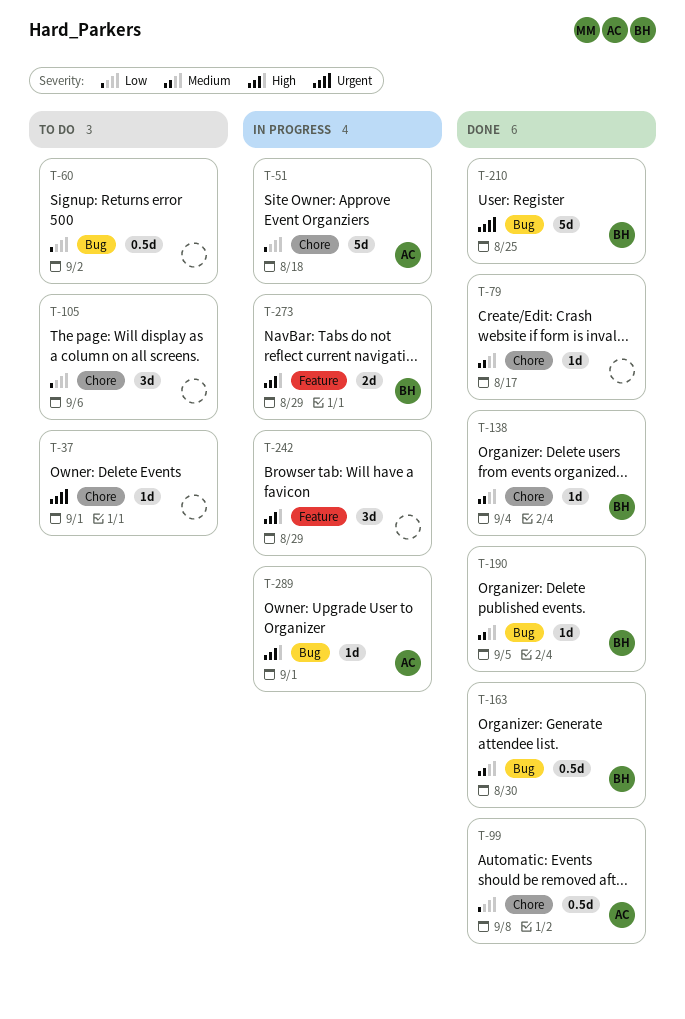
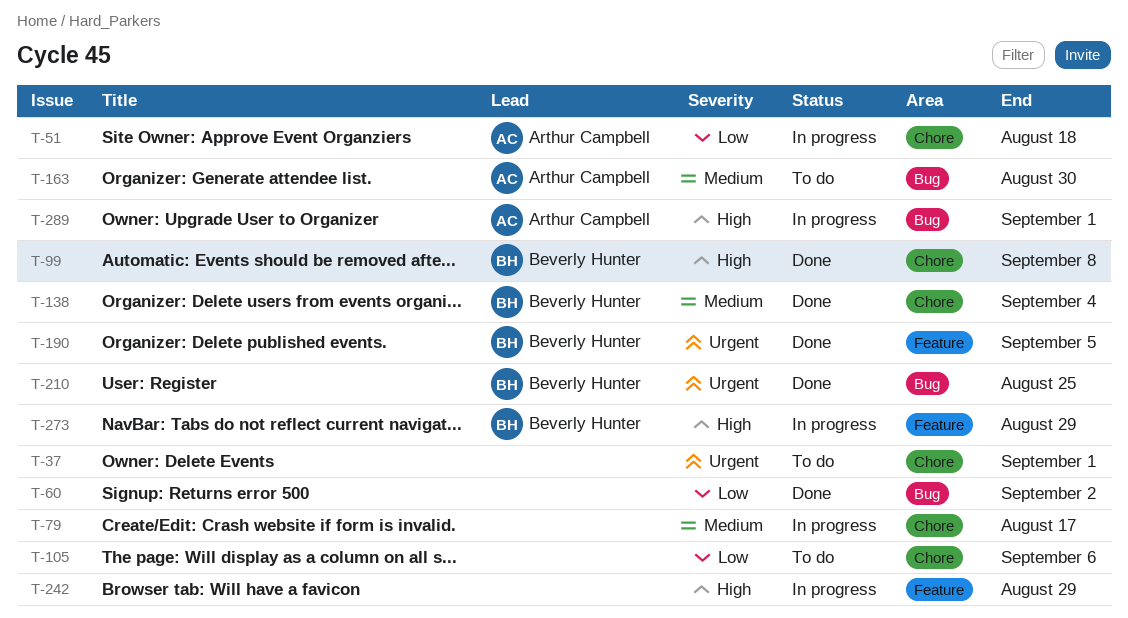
T-60, status: To do -> Done
T-79, status: Done -> In progress
T-99, owner: Arthur Campbell -> Beverly Hunter
T-99, priority: Low -> High
T-163, status: Done -> To do
T-163, owner: Beverly Hunter -> Arthur Campbell
T-190, priority: Medium -> Urgent
T-190, label: Bug -> Feature

